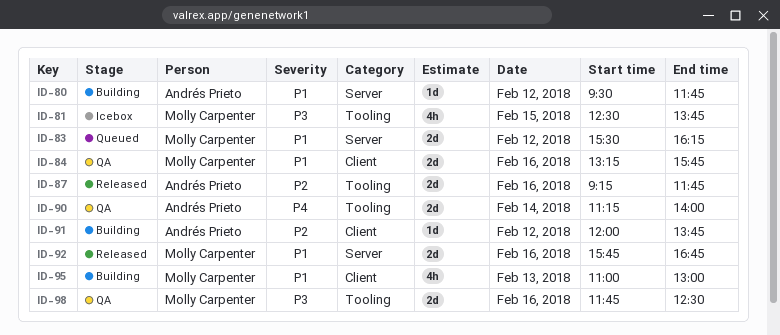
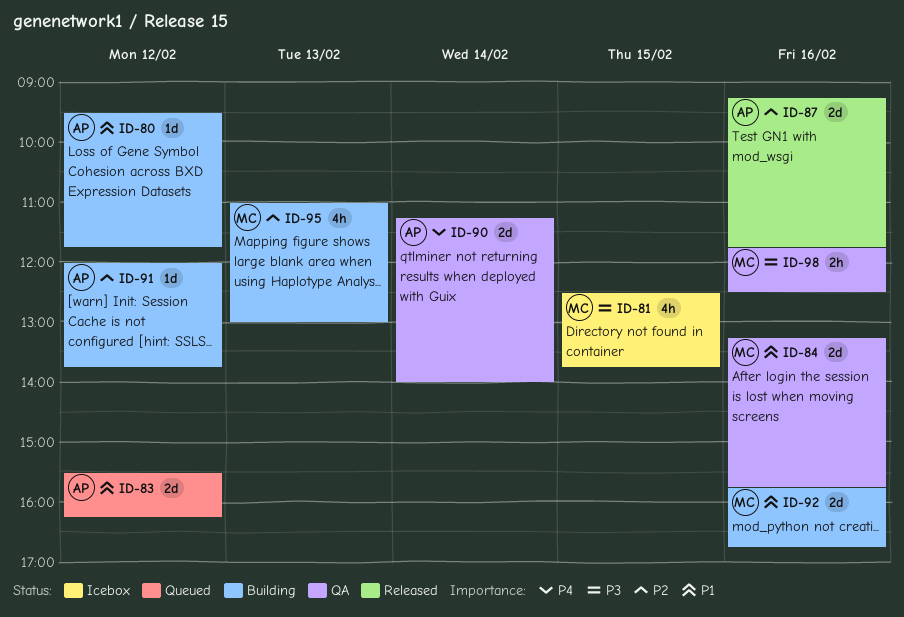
ID-83, owner: Molly Carpenter -> Andrés Prieto
ID-92, status: Released -> Building
ID-95, priority: P1 -> P2
ID-98, estimate: 2d -> 2h

